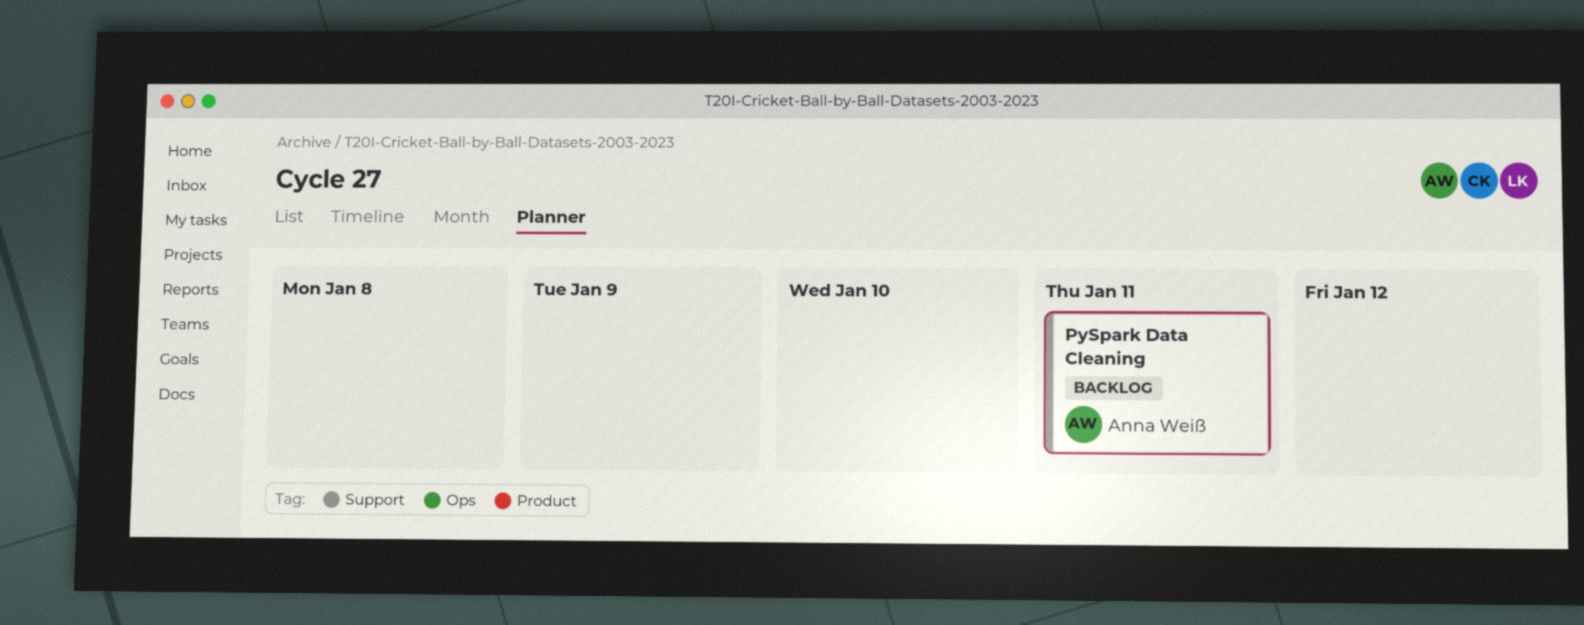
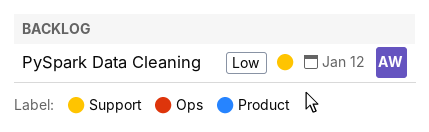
PySpark Data Cleaning, due: Jan 11 -> Jan 12

